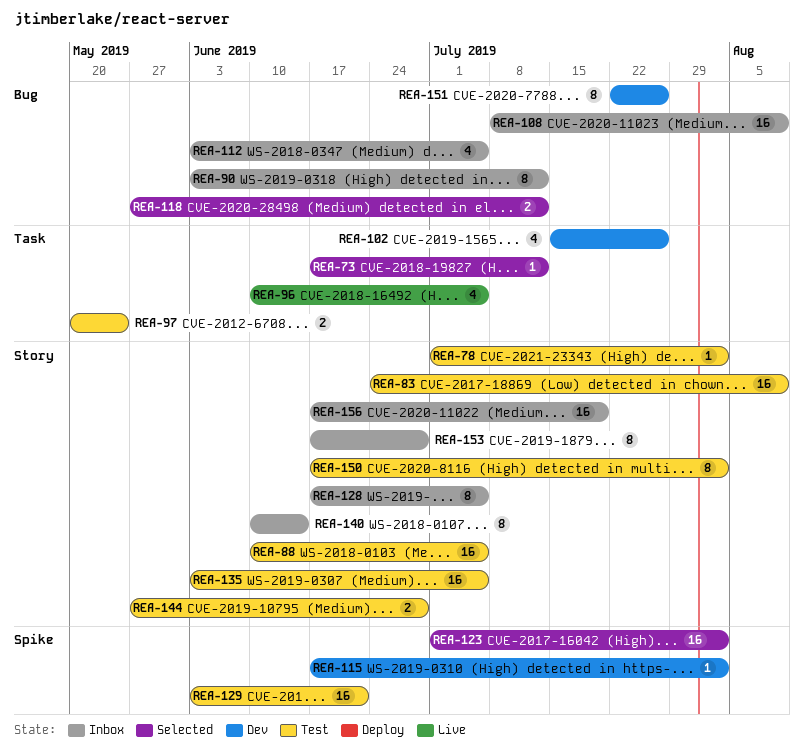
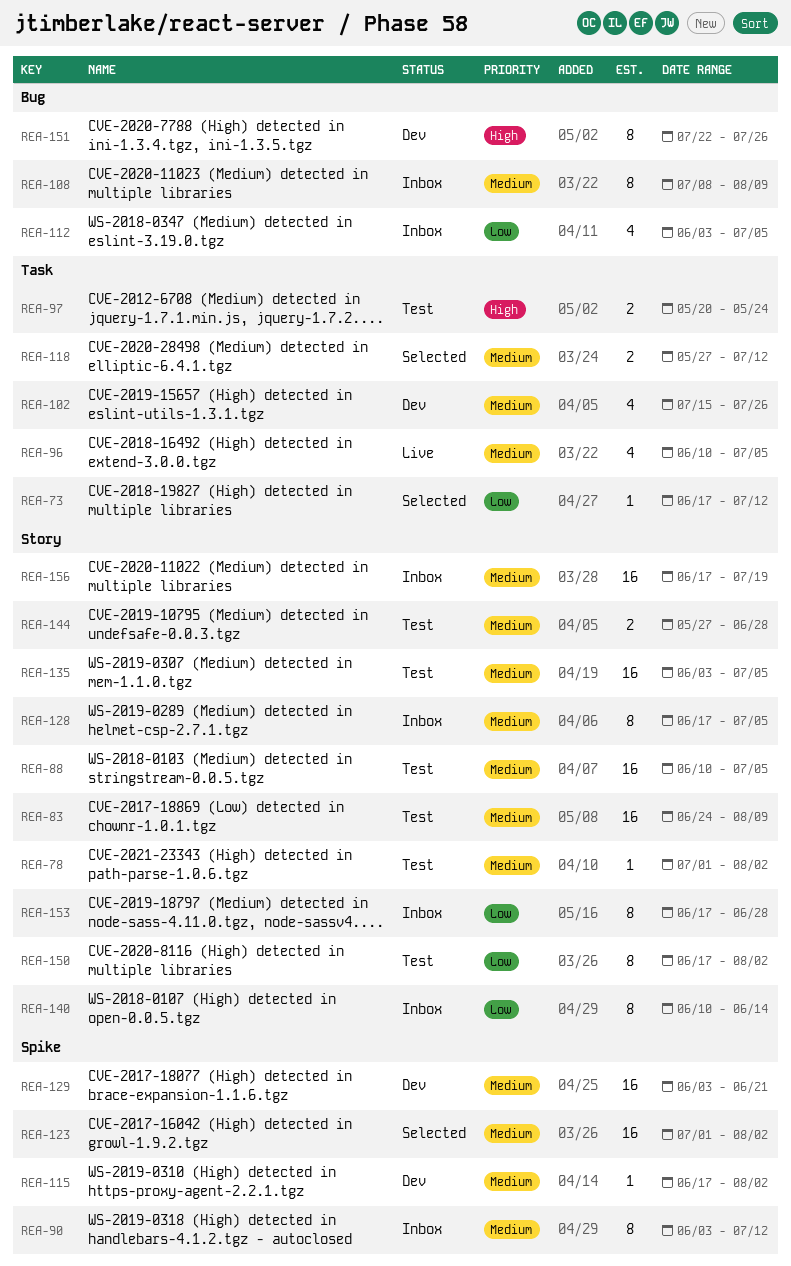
REA-90, label: Bug -> Spike
REA-108, estimate: 16 -> 8
REA-118, label: Bug -> Task
REA-129, status: Test -> Dev

